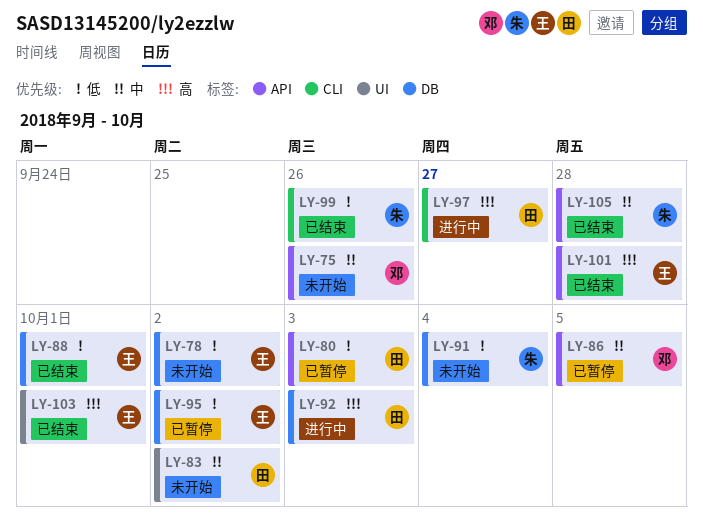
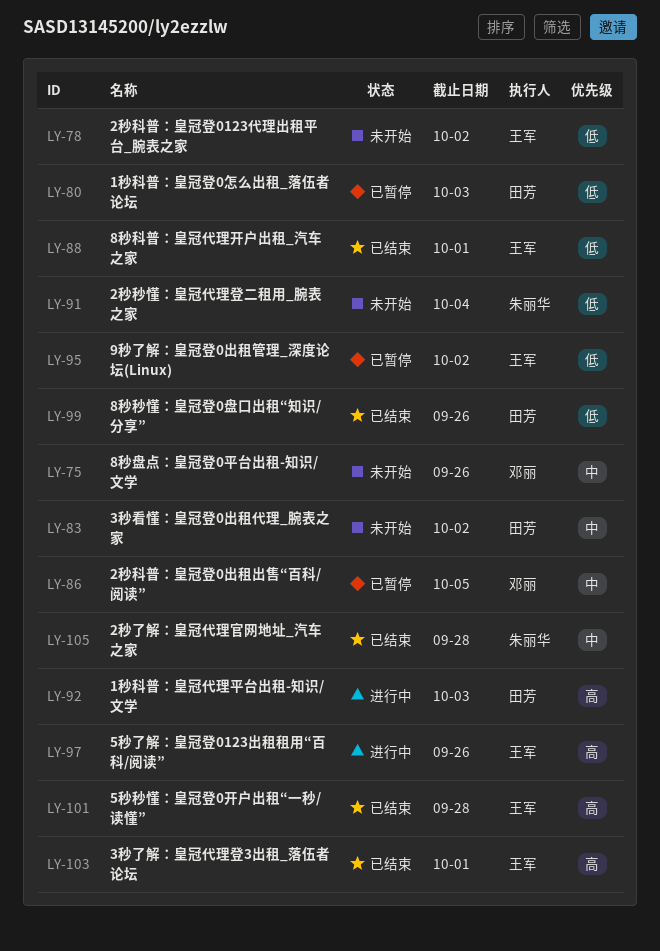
LY-97, owner: 田芳 -> 王军
LY-97, due: Sep 27 -> Sep 26
LY-99, owner: 朱丽华 -> 田芳

